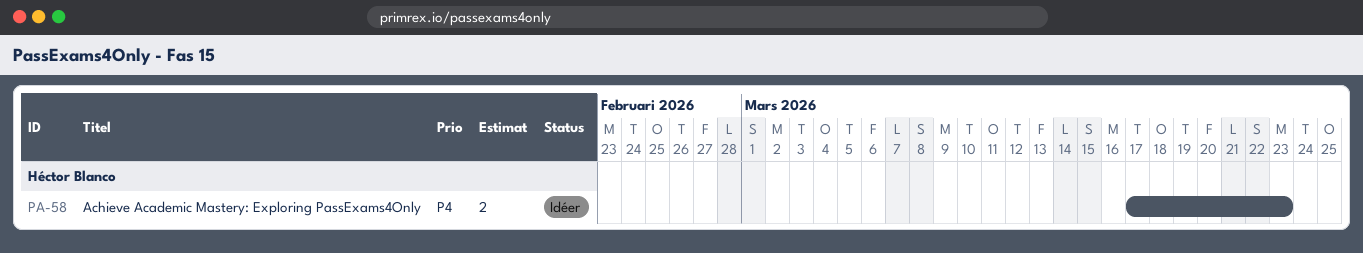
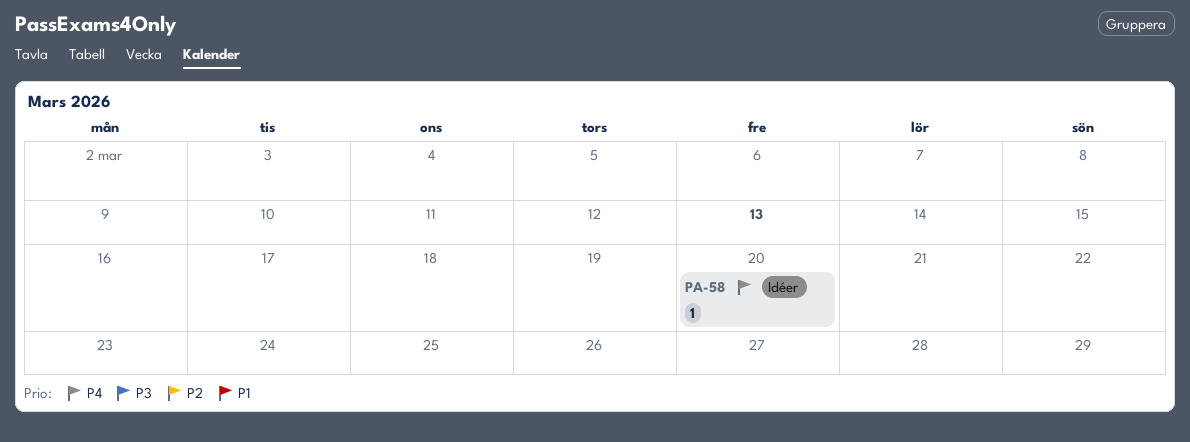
PA-58, estimate: 2 -> 1
PA-58, due: Mar 23 -> Mar 20

